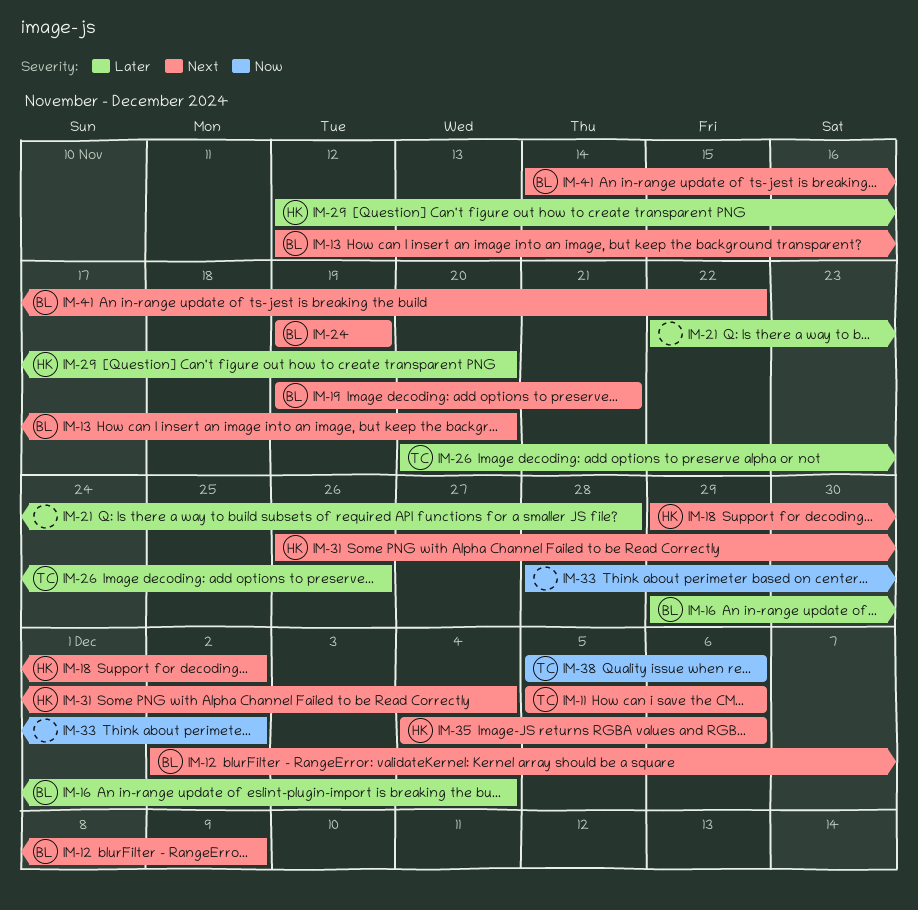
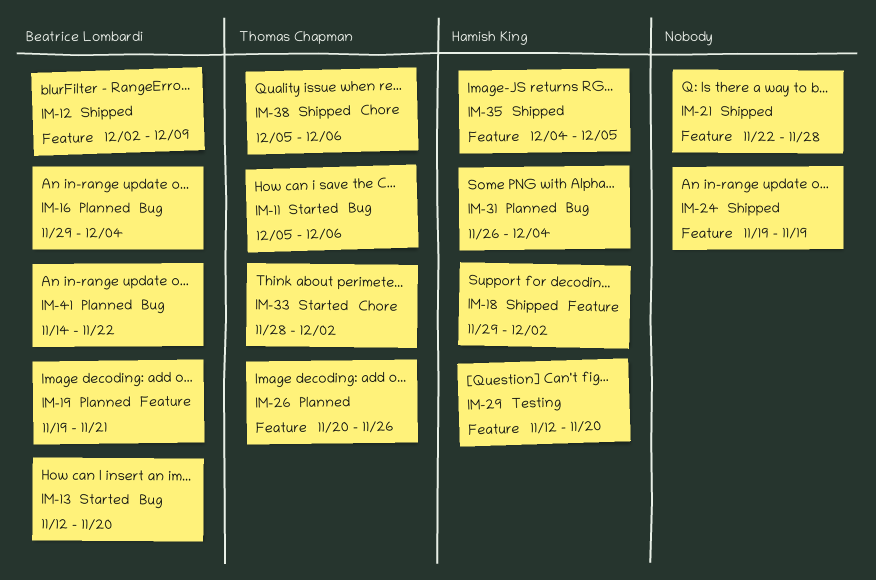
IM-24, owner: Beatrice Lombardi -> none
IM-33, owner: none -> Thomas Chapman
IM-35, due: Dec 6 -> Dec 5

